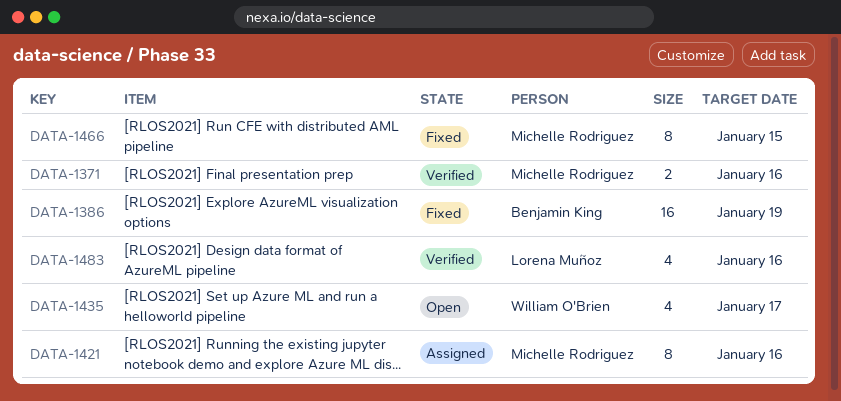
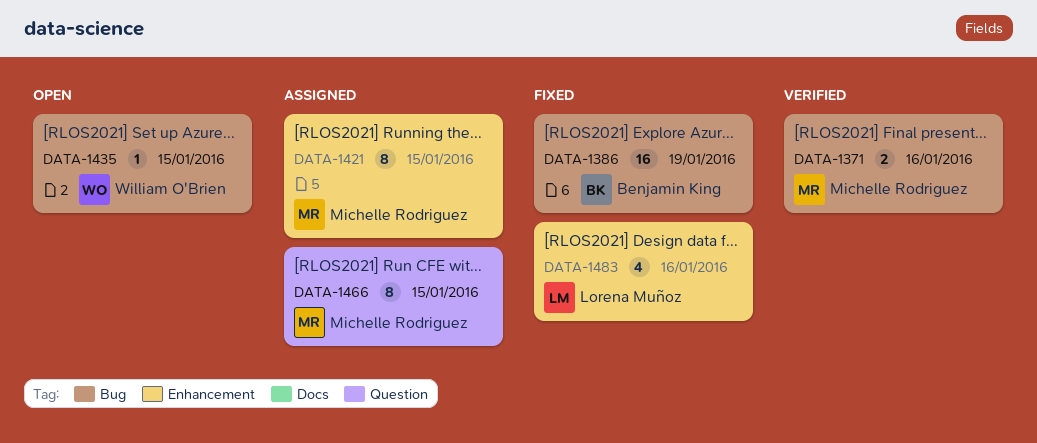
DATA-1421, due: Jan 16 -> Jan 15
DATA-1435, estimate: 4 -> 1
DATA-1435, due: Jan 17 -> Jan 15
DATA-1466, status: Fixed -> Assigned
DATA-1483, status: Verified -> Fixed

